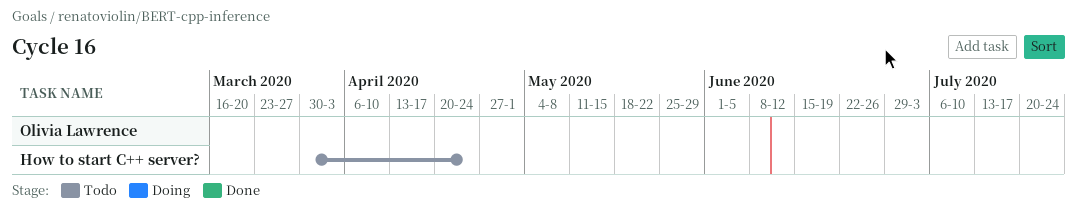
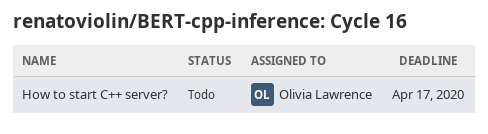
How to start C++ server?, due: Apr 24 -> Apr 17

